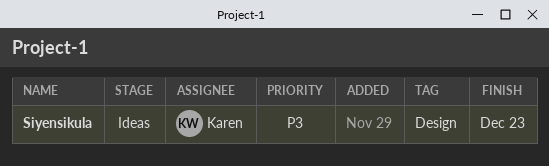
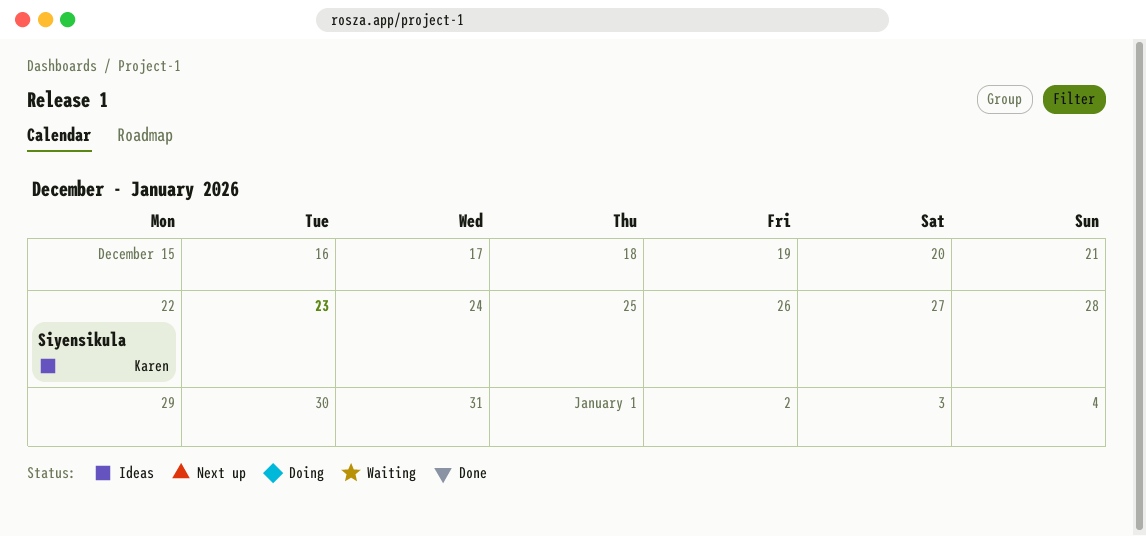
Siyensikula, due: Dec 23 -> Dec 22

